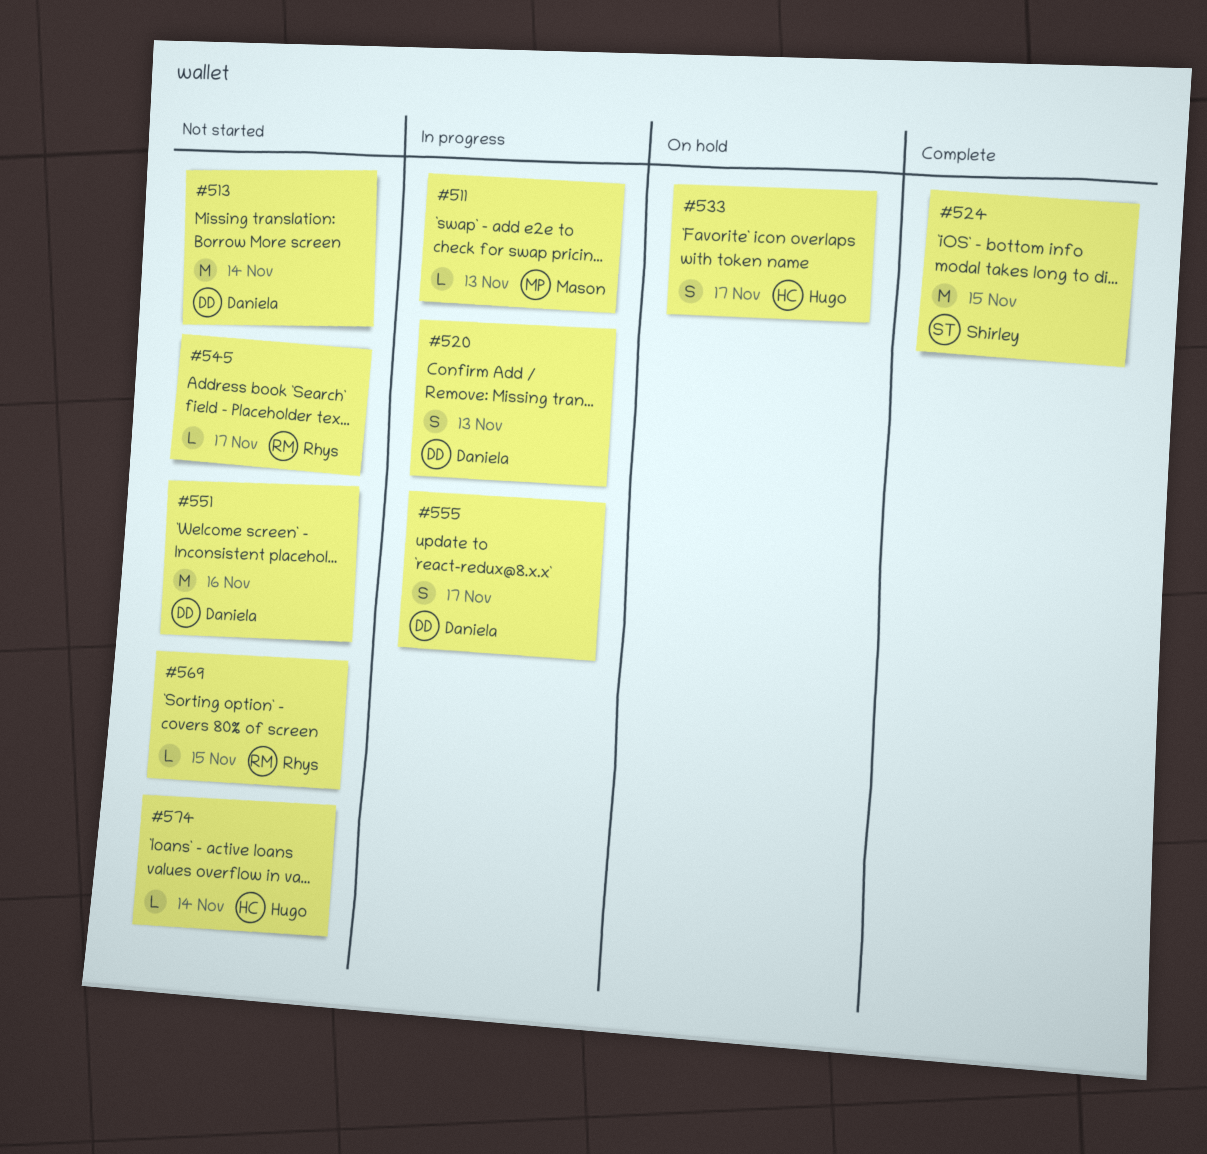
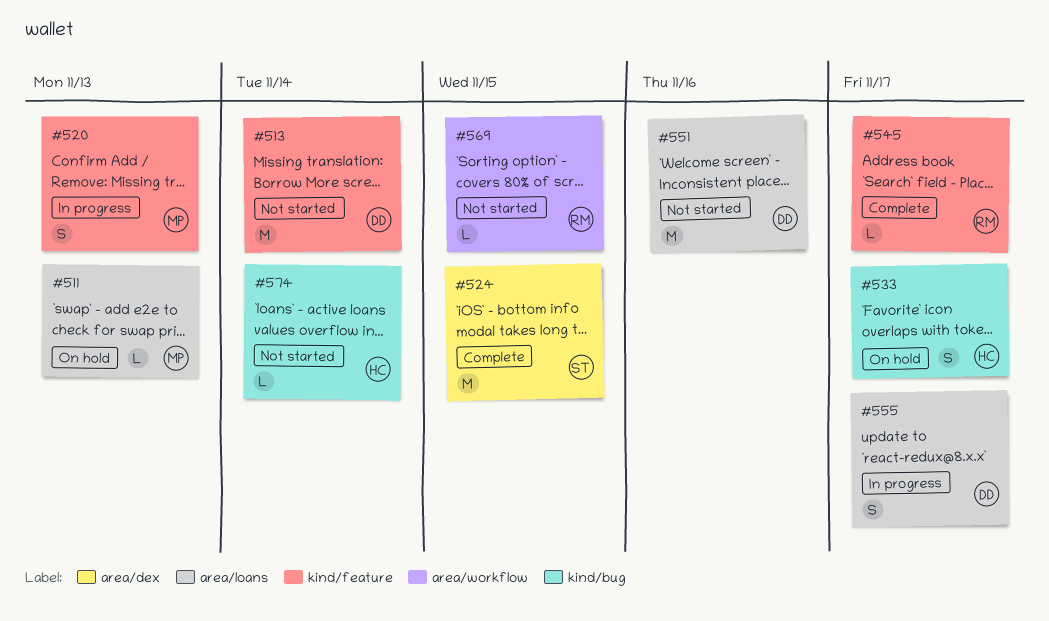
#511, status: In progress -> On hold
#520, owner: Daniela -> Mason
#545, status: Not started -> Complete

